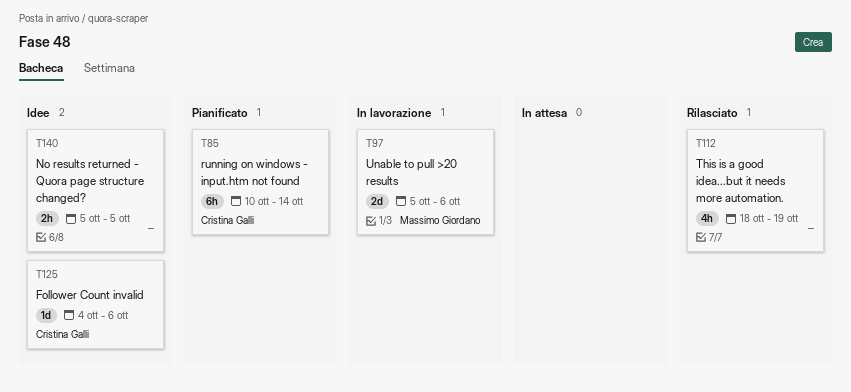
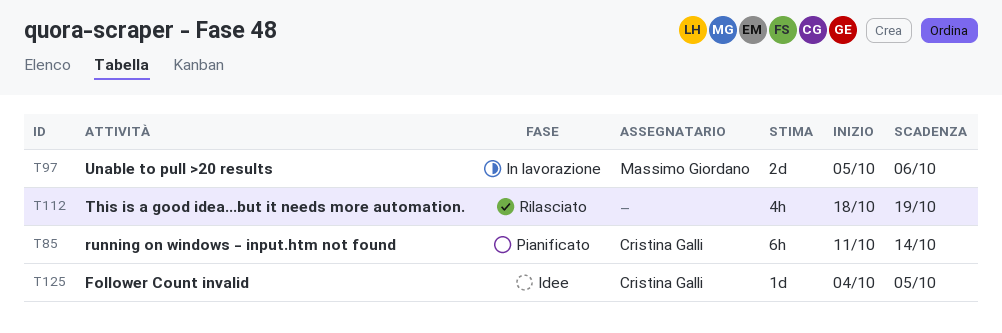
T85, start: Oct 10 -> Oct 11
T125, due: Oct 6 -> Oct 5
T140: present -> none

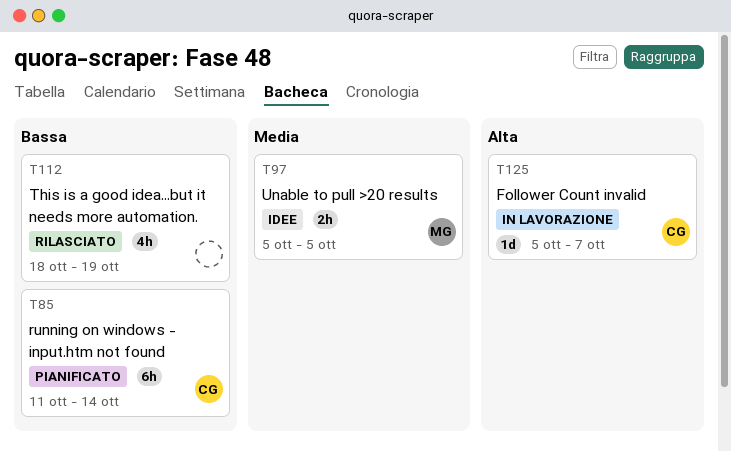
T97, status: In lavorazione -> Idee
T97, estimate: 2d -> 2h
T97, due: Oct 6 -> Oct 5
T125, status: Idee -> In lavorazione
T125, start: Oct 4 -> Oct 5
T125, due: Oct 5 -> Oct 7

